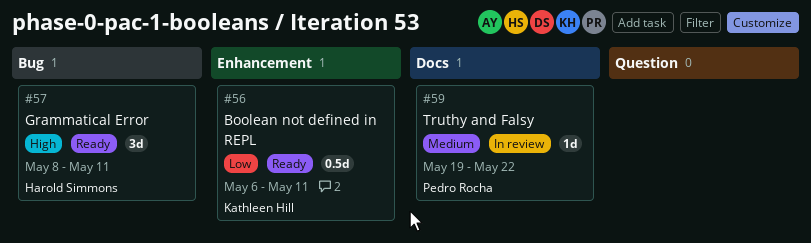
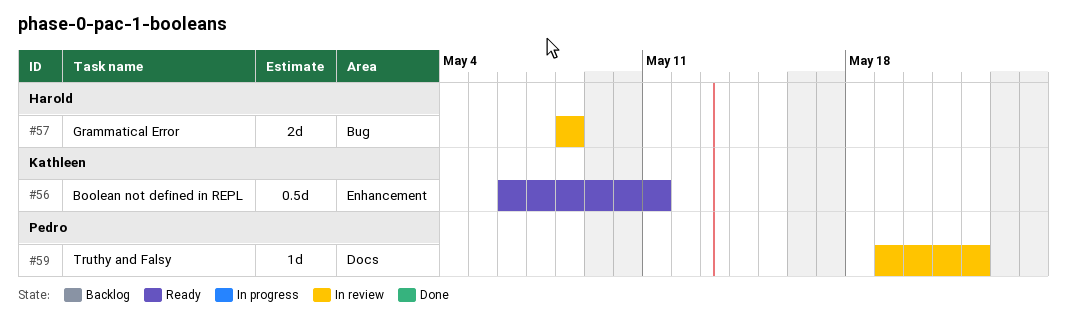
#57, status: Ready -> In review
#57, estimate: 3d -> 2d
#57, due: May 11 -> May 8

